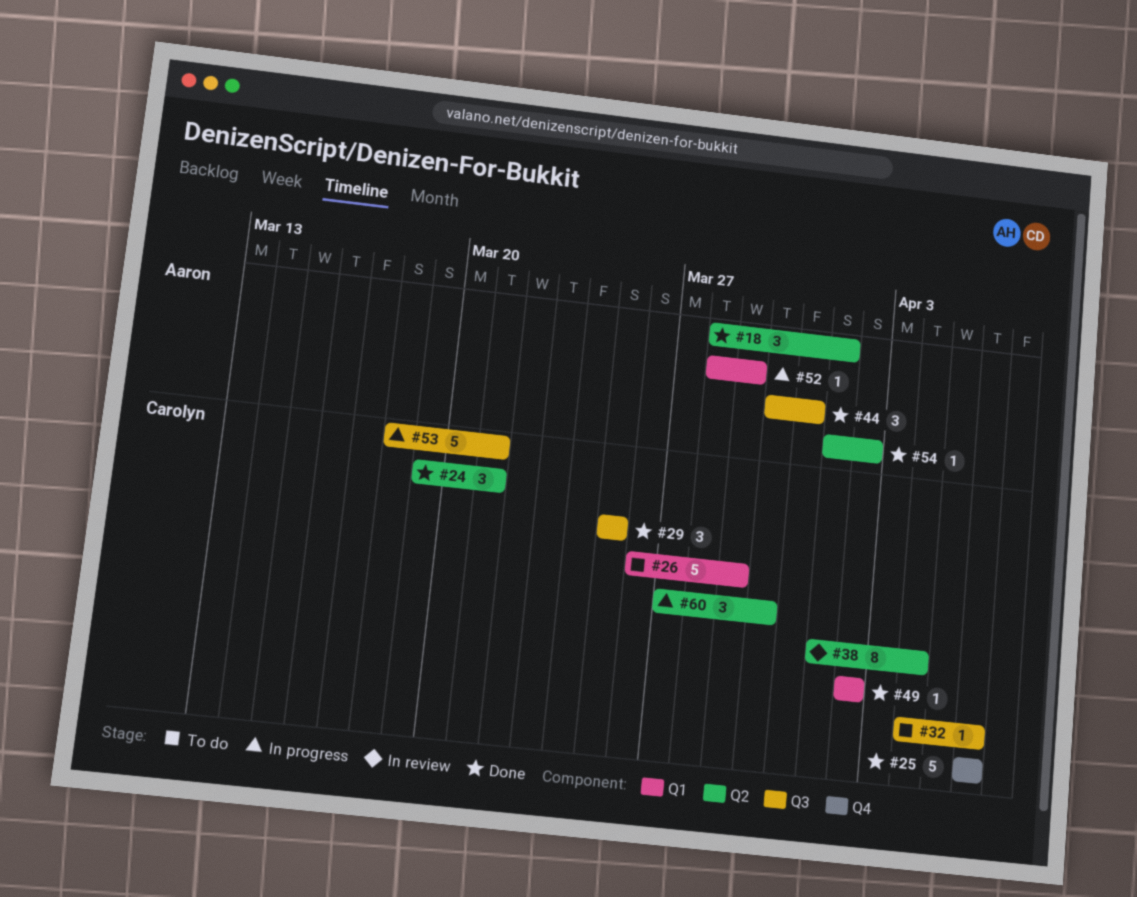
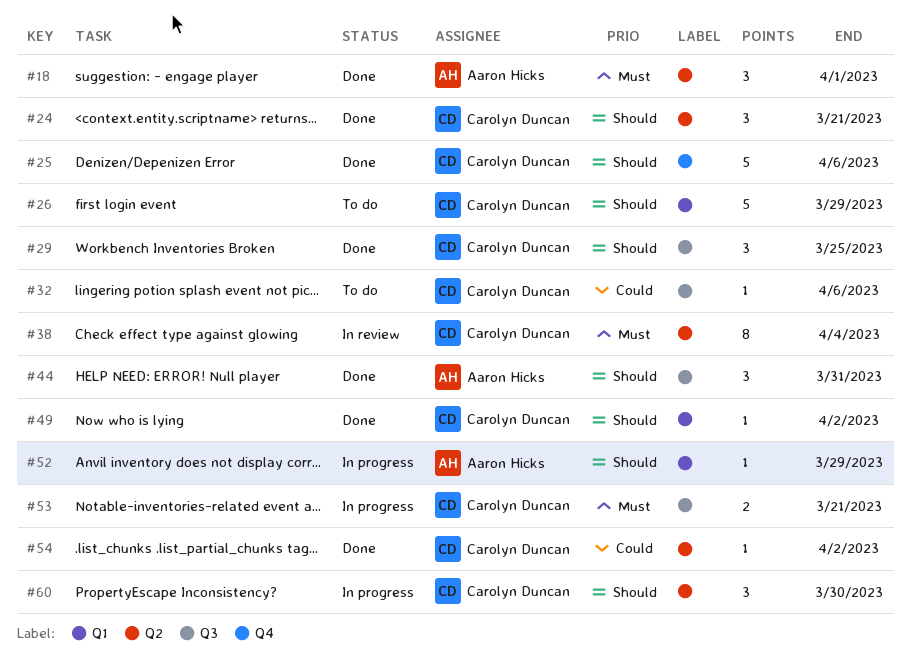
#53, estimate: 5 -> 2
#54, owner: Aaron Hicks -> Carolyn Duncan

